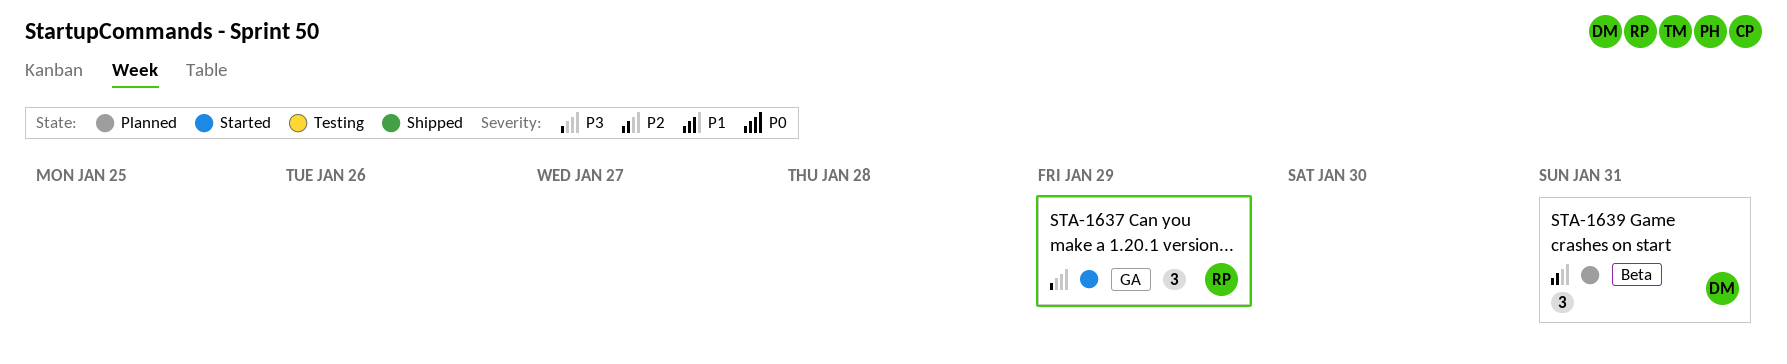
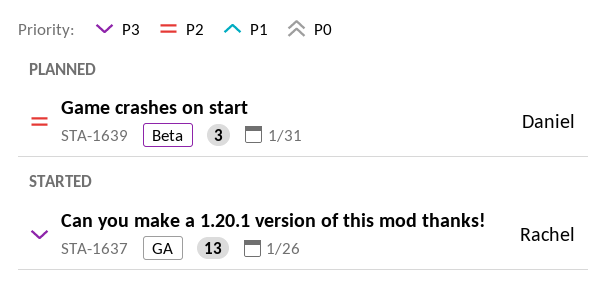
STA-1637, estimate: 3 -> 13
STA-1637, due: Jan 29 -> Jan 26

